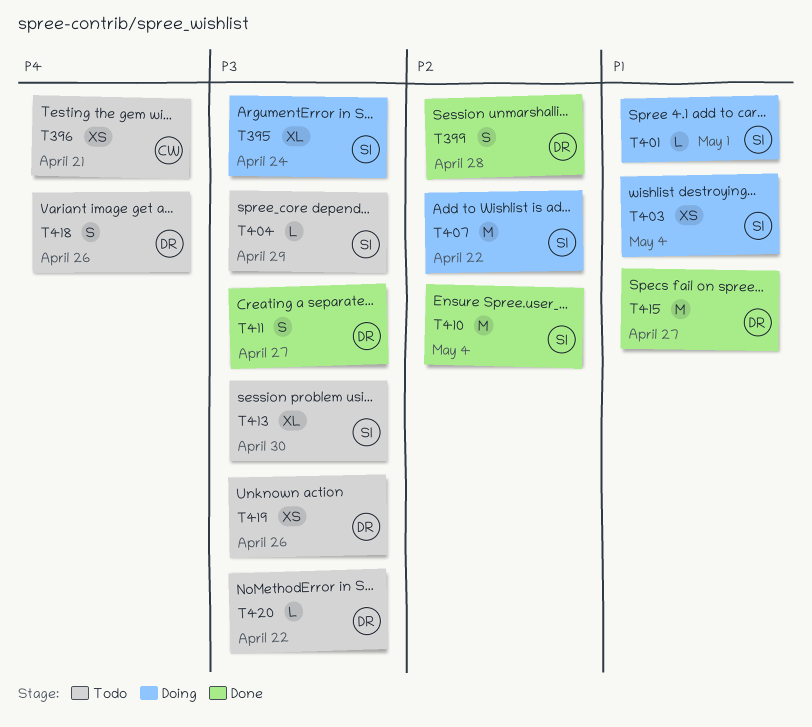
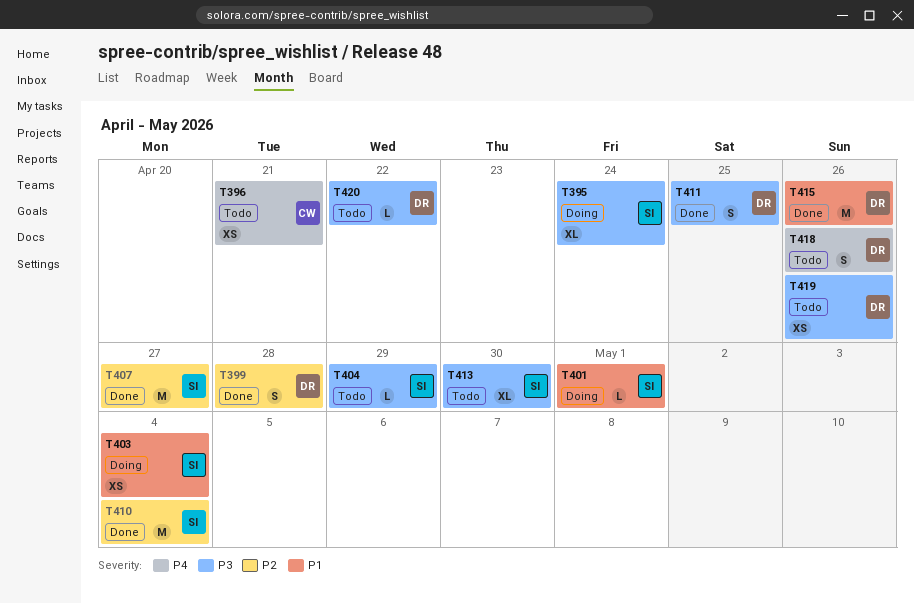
T407, status: Doing -> Done
T407, due: Apr 22 -> Apr 27
T411, due: Apr 27 -> Apr 25
T415, due: Apr 27 -> Apr 26

